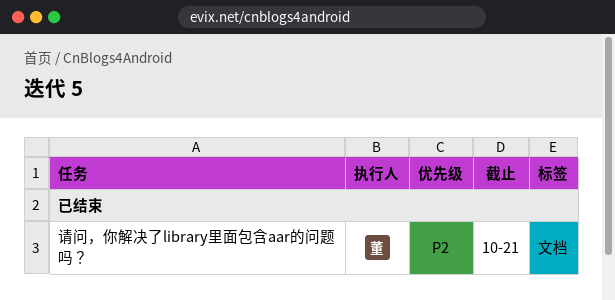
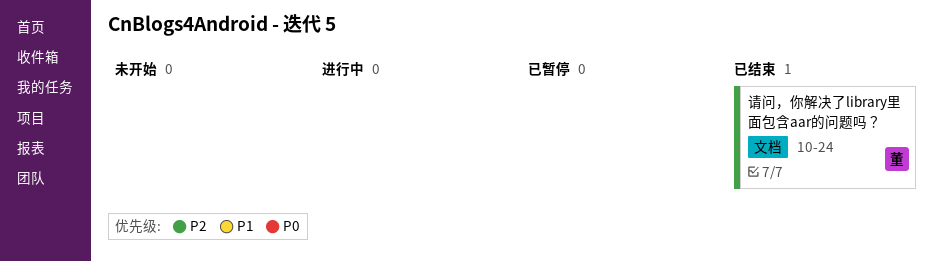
请问，你解决了library里面包含aar的问题吗？, due: Oct 21 -> Oct 24

